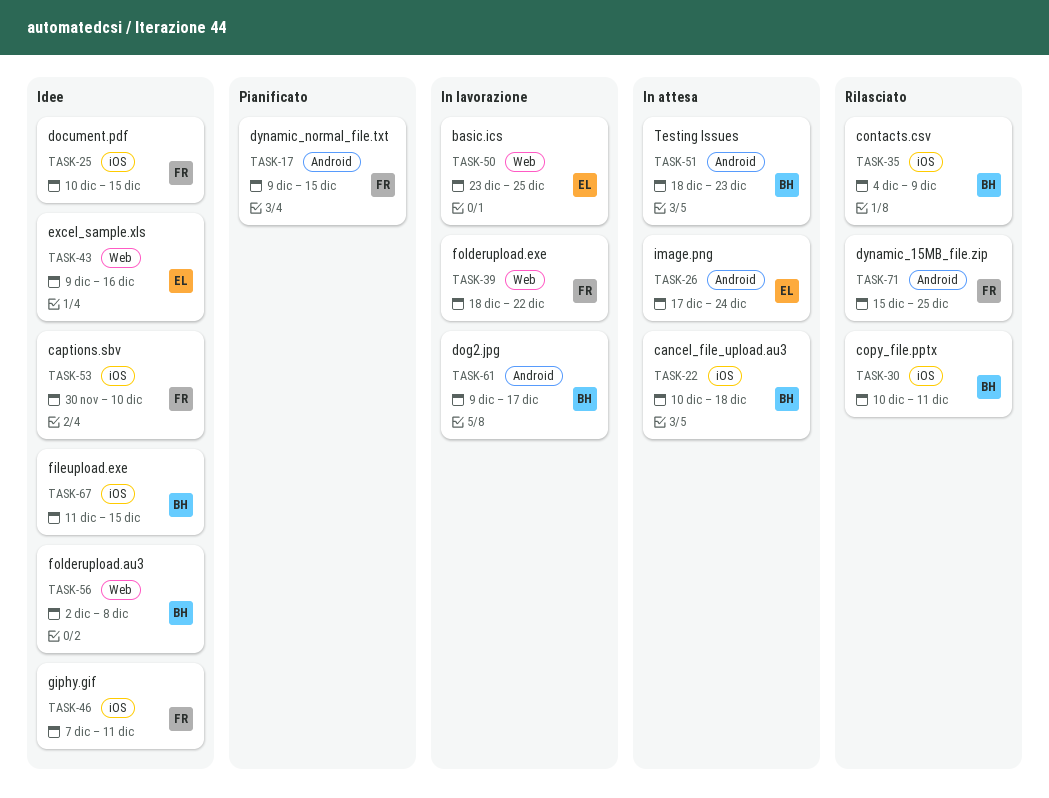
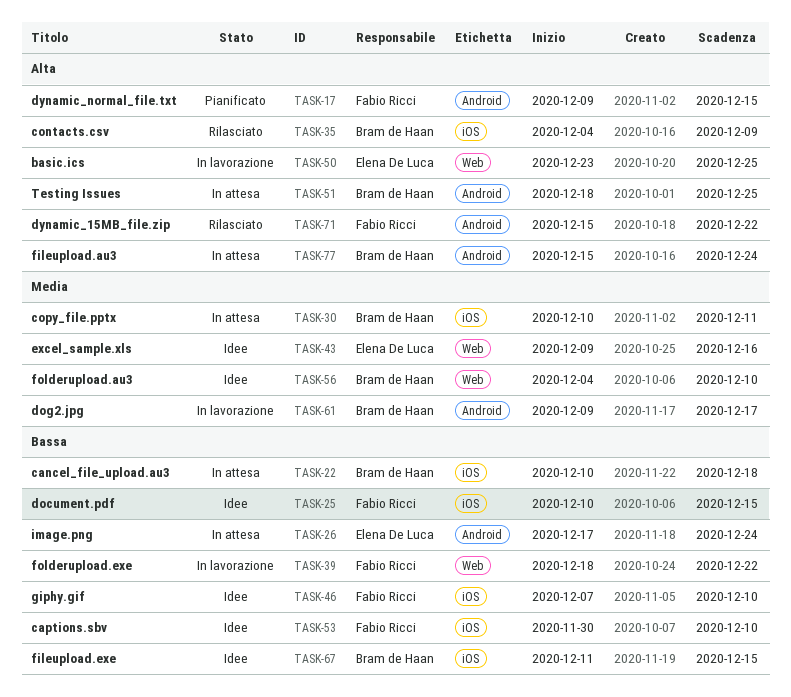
TASK-30, status: Rilasciato -> In attesa
TASK-46, due: Dec 11 -> Dec 10
TASK-51, due: Dec 23 -> Dec 25
TASK-56, start: Dec 2 -> Dec 4
TASK-56, due: Dec 8 -> Dec 10
TASK-71, due: Dec 25 -> Dec 22
TASK-77: none -> present

